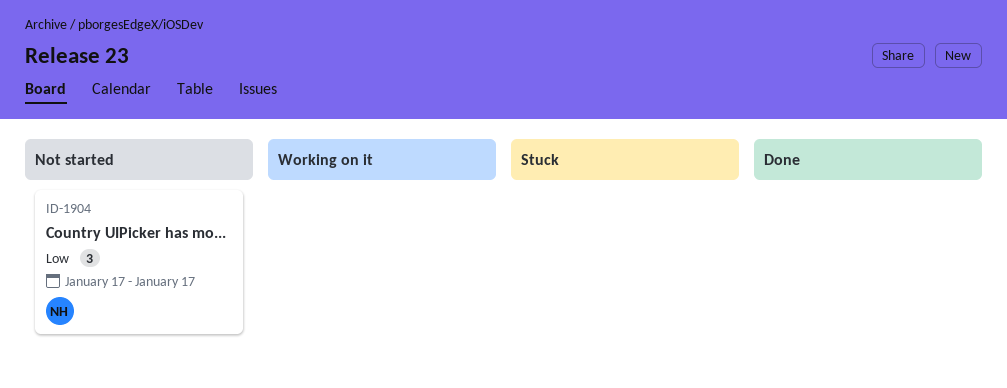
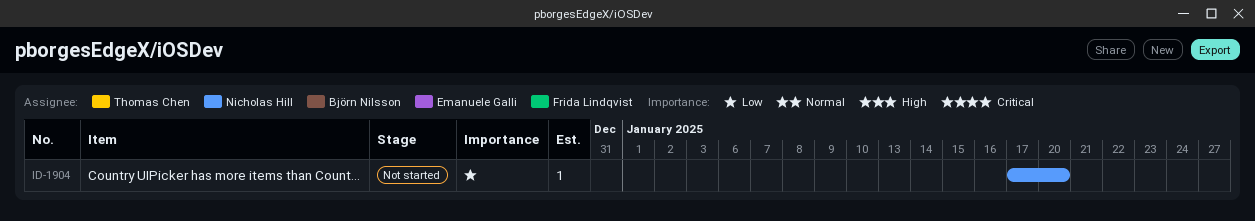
ID-1904, estimate: 3 -> 1
ID-1904, due: Jan 17 -> Jan 20

